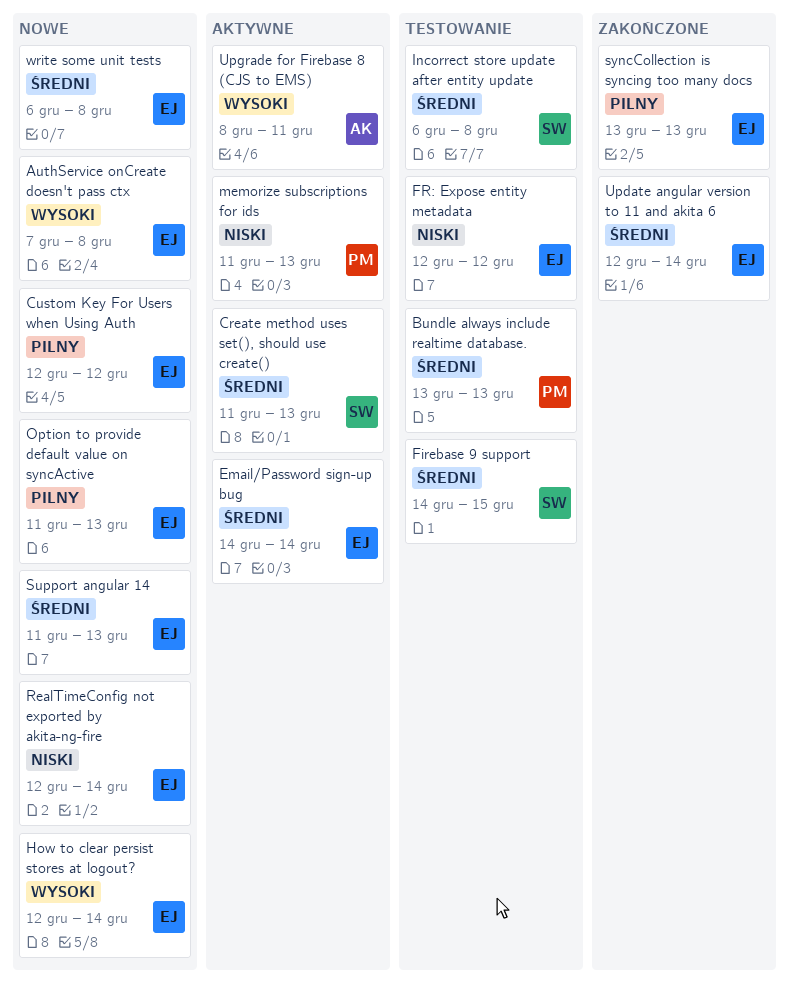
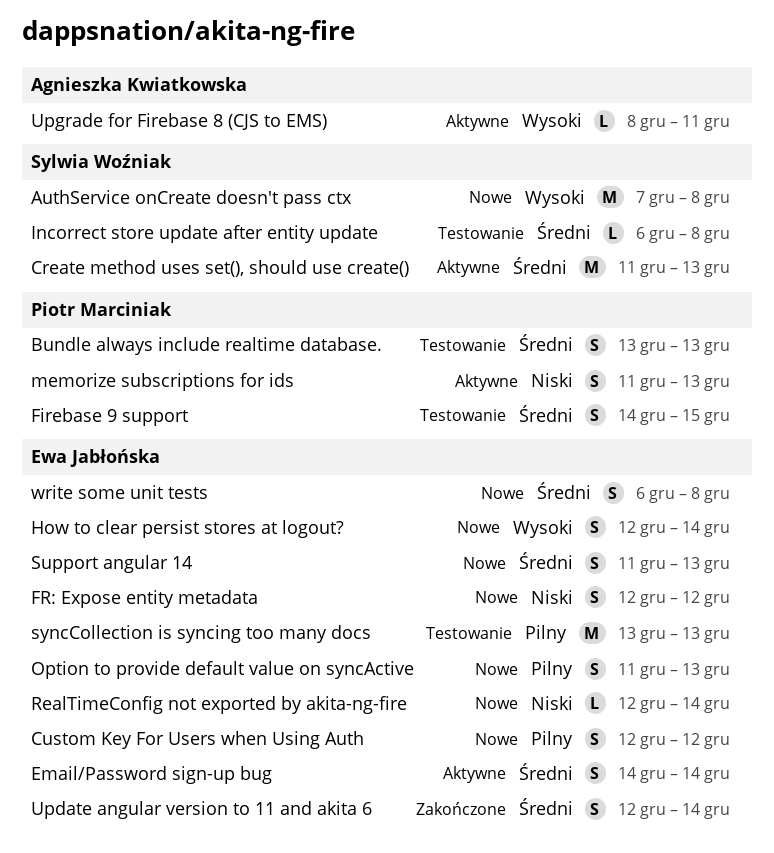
AuthService onCreate doesn't pass ctx, owner: Ewa Jabłońska -> Sylwia Woźniak
Firebase 9 support, owner: Sylwia Woźniak -> Piotr Marciniak
FR: Expose entity metadata, status: Testowanie -> Nowe
syncCollection is syncing too many docs, status: Zakończone -> Testowanie

